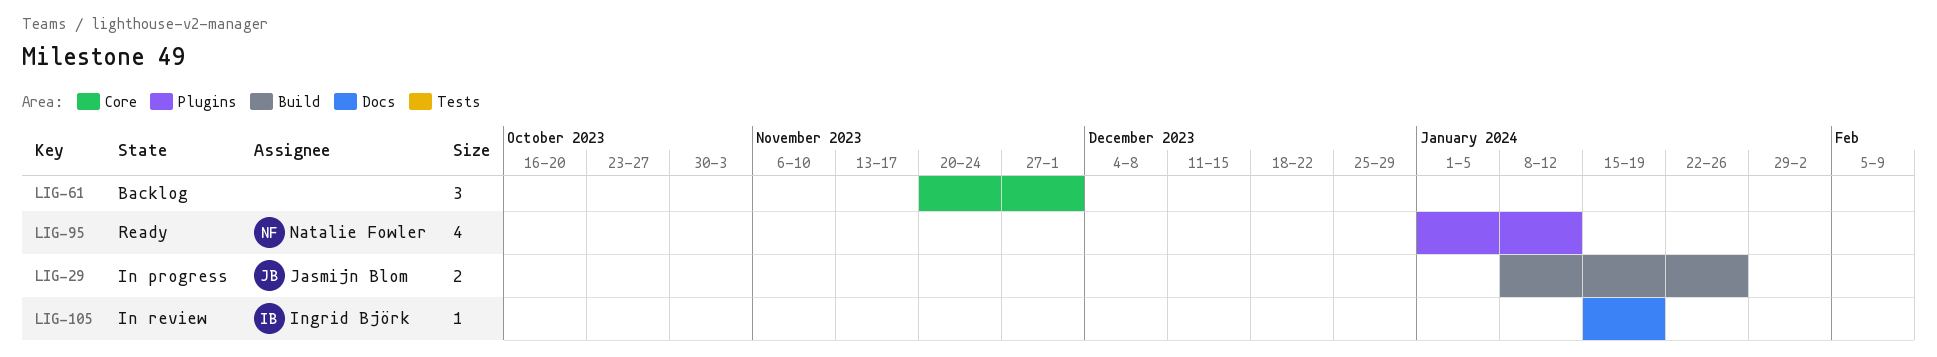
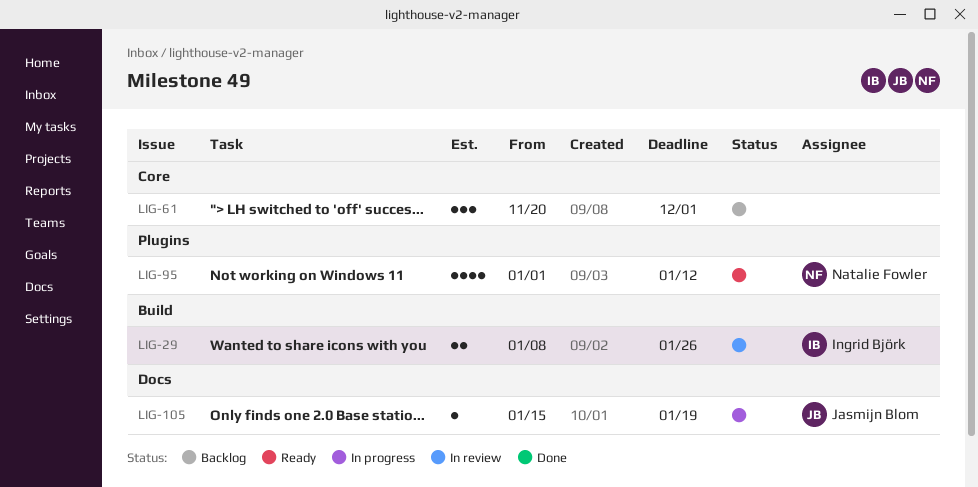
LIG-29, status: In progress -> In review
LIG-29, owner: Jasmijn Blom -> Ingrid Björk
LIG-105, status: In review -> In progress
LIG-105, owner: Ingrid Björk -> Jasmijn Blom

